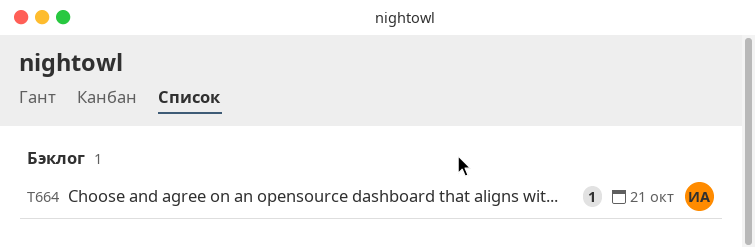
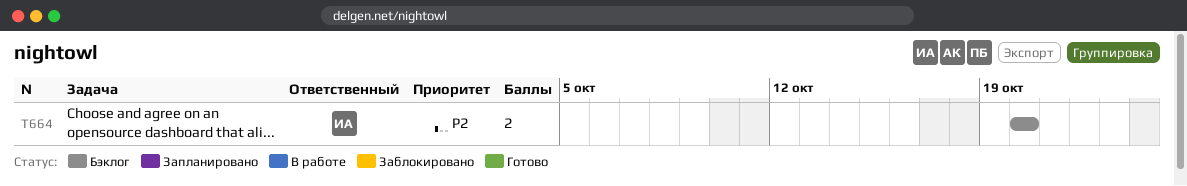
T664, estimate: 1 -> 2
T664, due: Oct 21 -> Oct 20

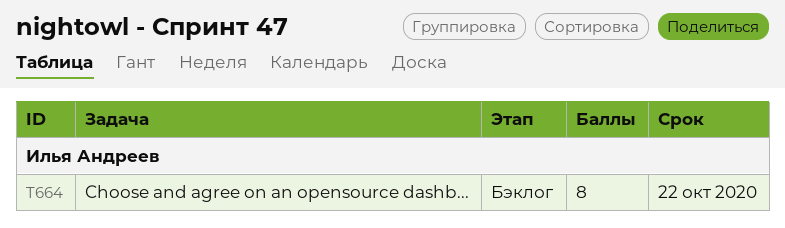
T664, estimate: 2 -> 8
T664, due: Oct 20 -> Oct 22

